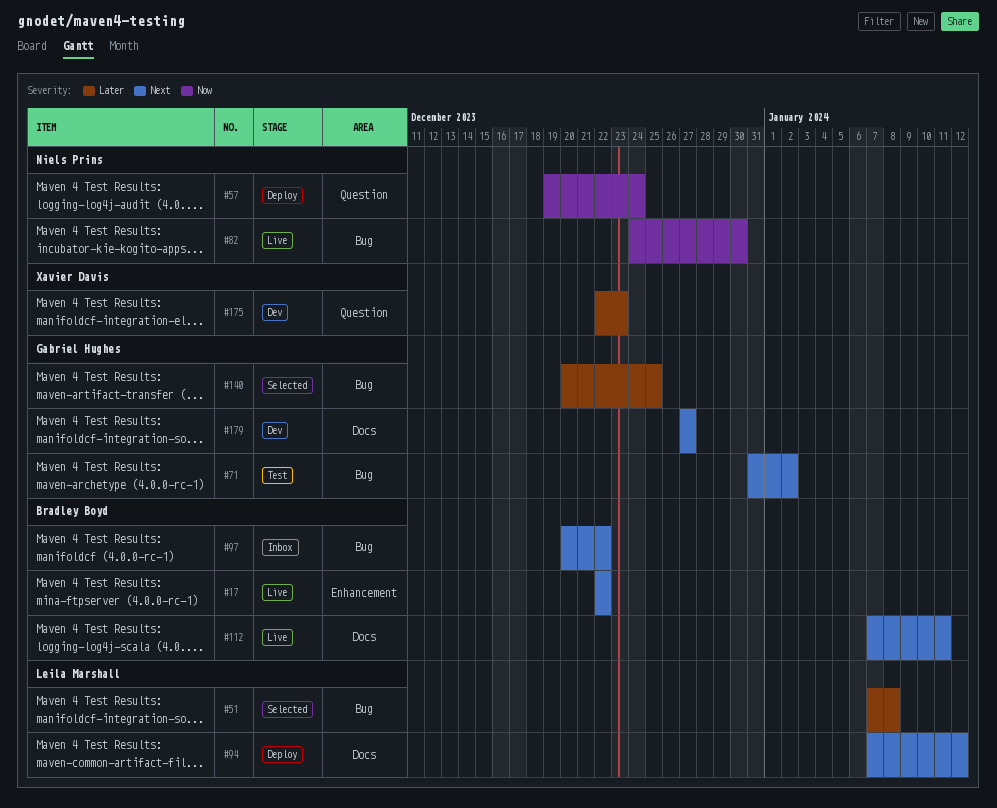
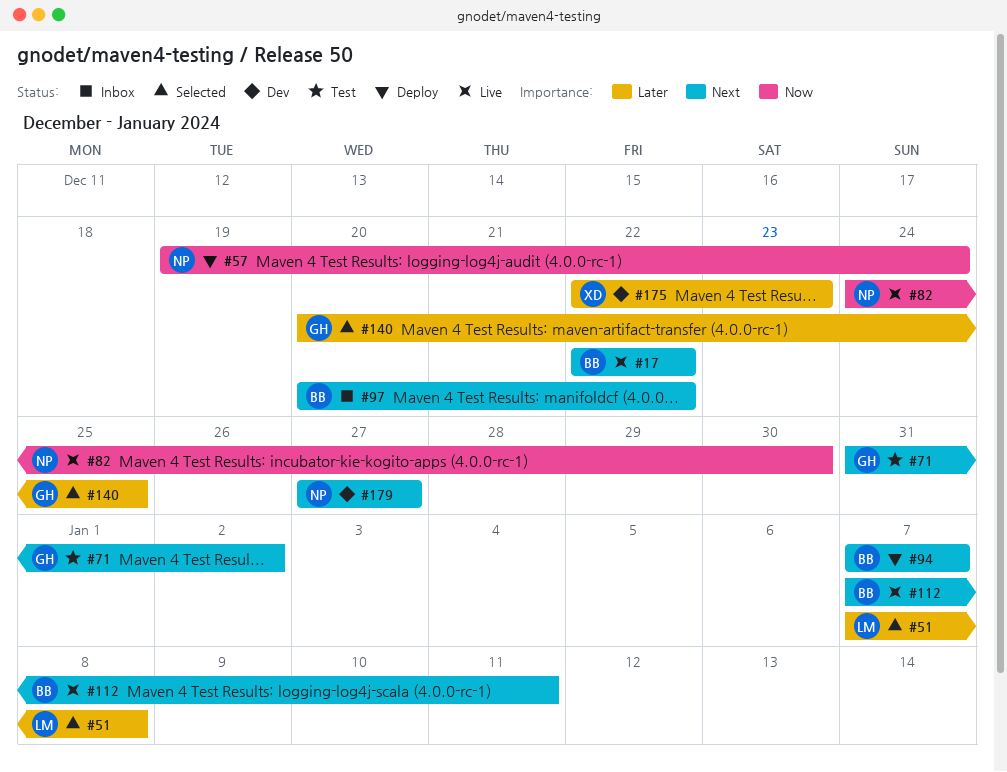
#94, owner: Leila Marshall -> Bradley Boyd
#94, due: Jan 12 -> Jan 7
#179, owner: Gabriel Hughes -> Niels Prins

